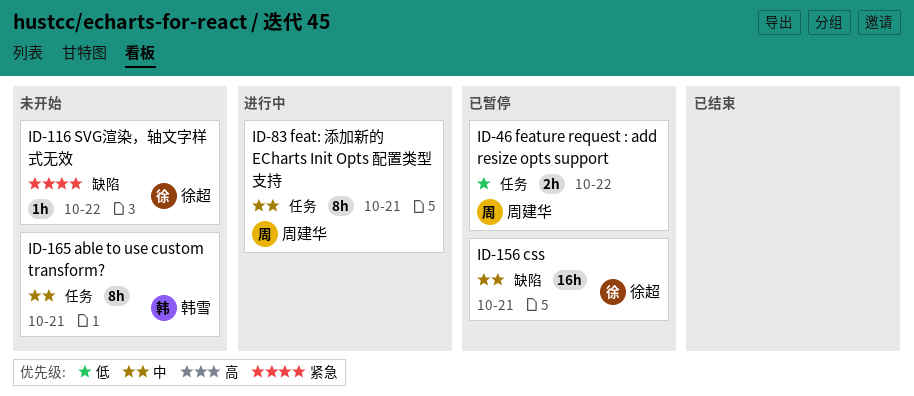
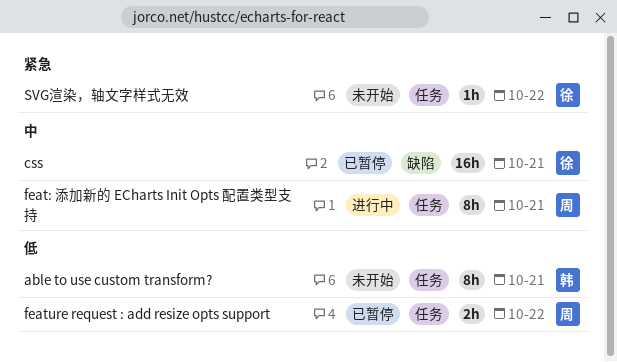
able to use custom transform?, priority: 中 -> 低
SVG渲染，轴文字样式无效, label: 缺陷 -> 任务

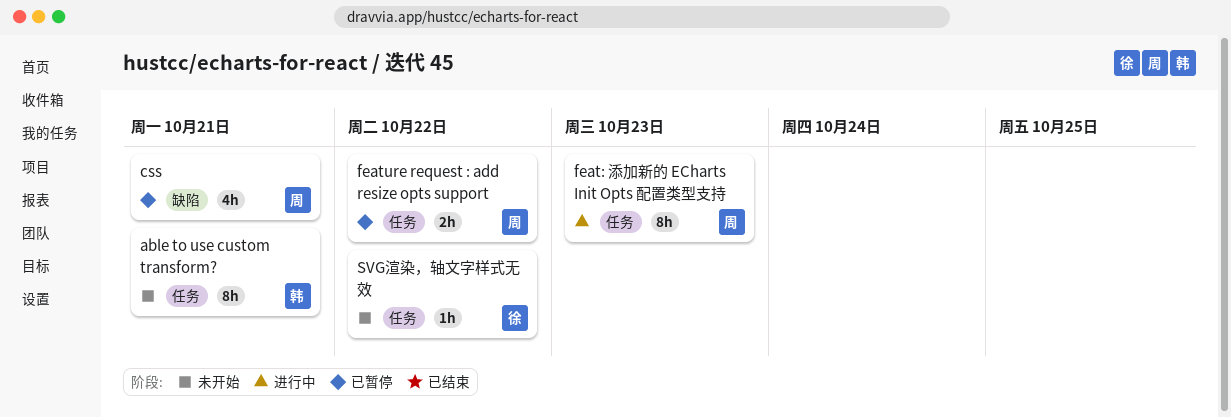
css, owner: 徐 -> 周
css, estimate: 16h -> 4h
feat: 添加新的 ECharts Init Opts 配置类型支持, due: Oct 21 -> Oct 23

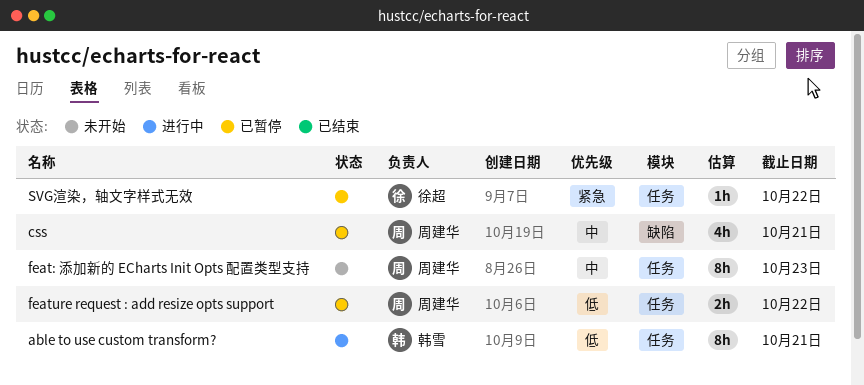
able to use custom transform?, status: 未开始 -> 进行中
feat: 添加新的 ECharts Init Opts 配置类型支持, status: 进行中 -> 未开始
SVG渲染，轴文字样式无效, status: 未开始 -> 已暂停

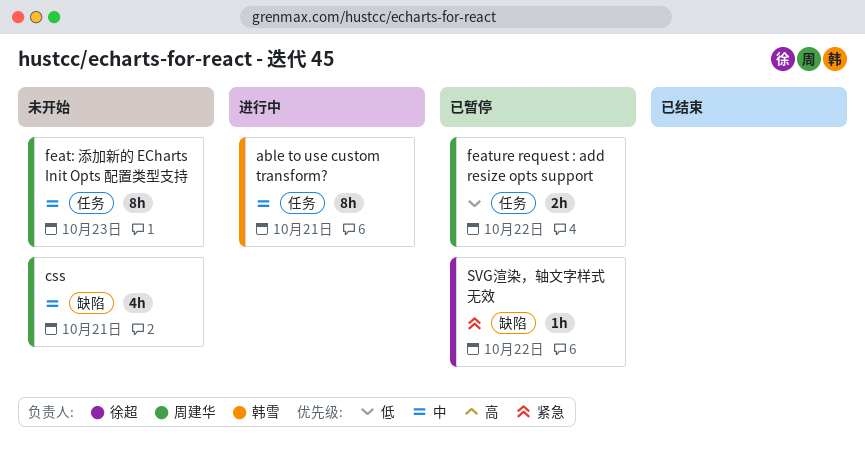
able to use custom transform?, priority: 低 -> 中
css, status: 已暂停 -> 未开始
SVG渲染，轴文字样式无效, label: 任务 -> 缺陷

